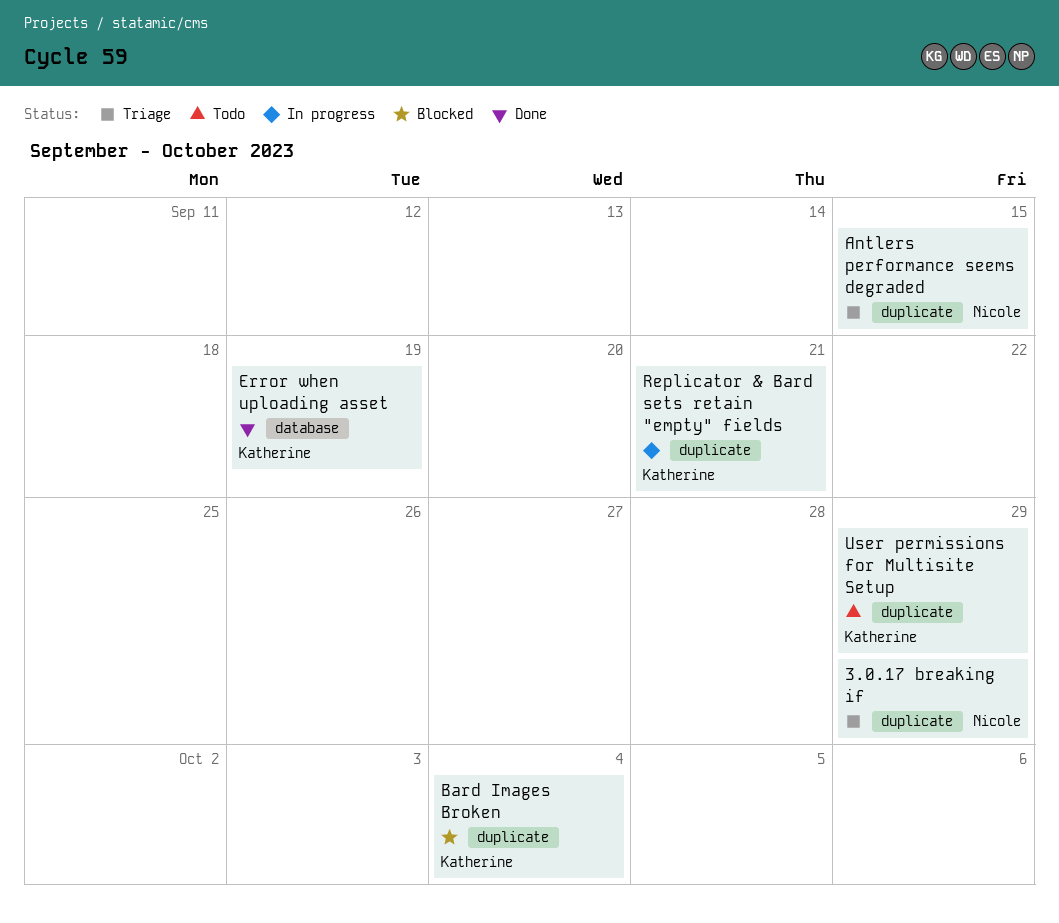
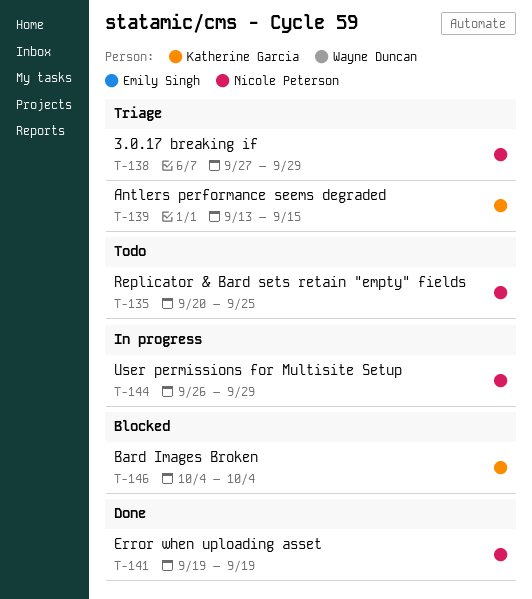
Antlers performance seems degraded, owner: Nicole Peterson -> Katherine Garcia
Error when uploading asset, owner: Katherine Garcia -> Nicole Peterson
Replicator & Bard sets retain "empty" fields, status: In progress -> Todo
Replicator & Bard sets retain "empty" fields, owner: Katherine Garcia -> Nicole Peterson
Replicator & Bard sets retain "empty" fields, due: Sep 21 -> Sep 25
User permissions for Multisite Setup, status: Todo -> In progress
User permissions for Multisite Setup, owner: Katherine Garcia -> Nicole Peterson

